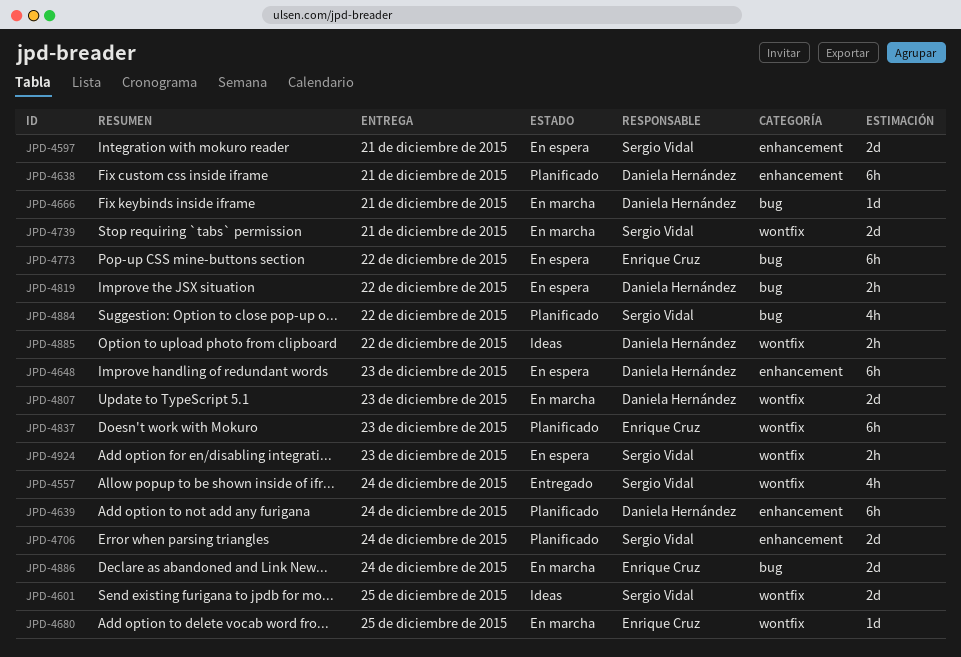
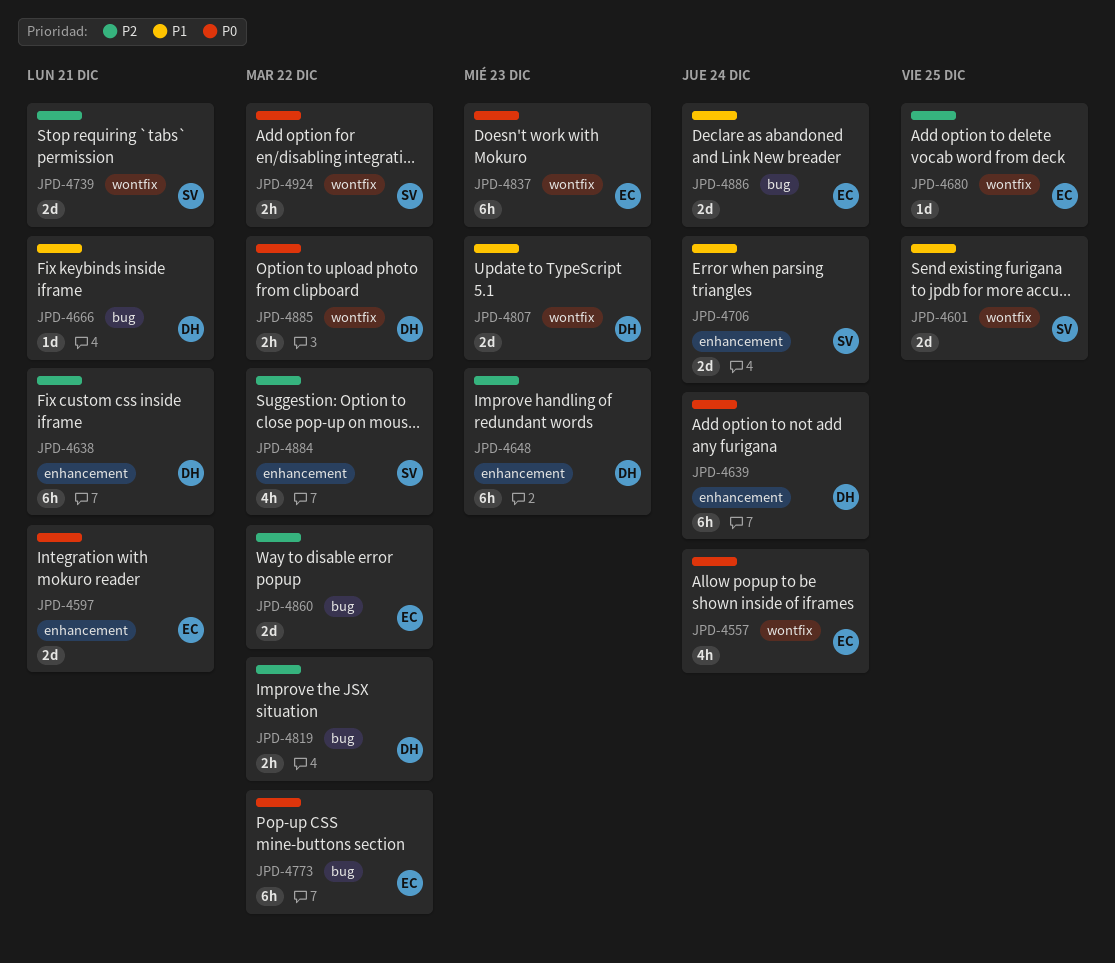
JPD-4557, owner: Sergio Vidal -> Enrique Cruz
JPD-4597, owner: Sergio Vidal -> Enrique Cruz
JPD-4860: none -> present
JPD-4884, label: bug -> enhancement
JPD-4924, due: Dec 23 -> Dec 22

